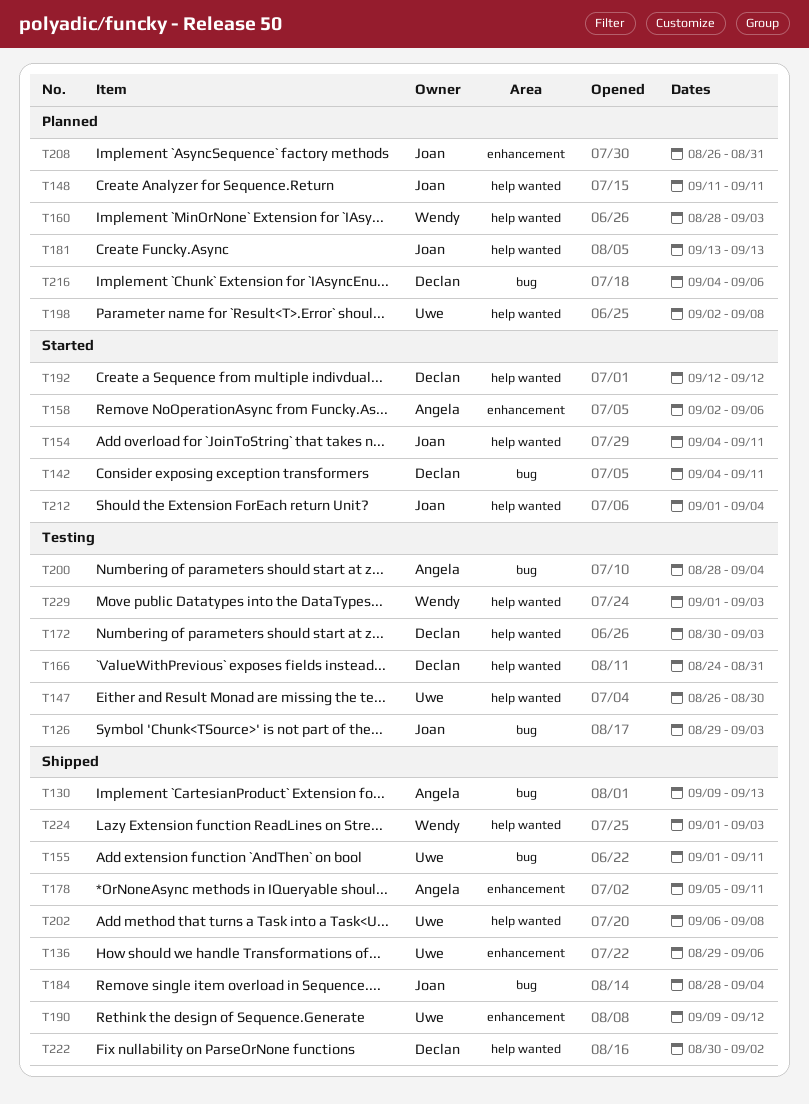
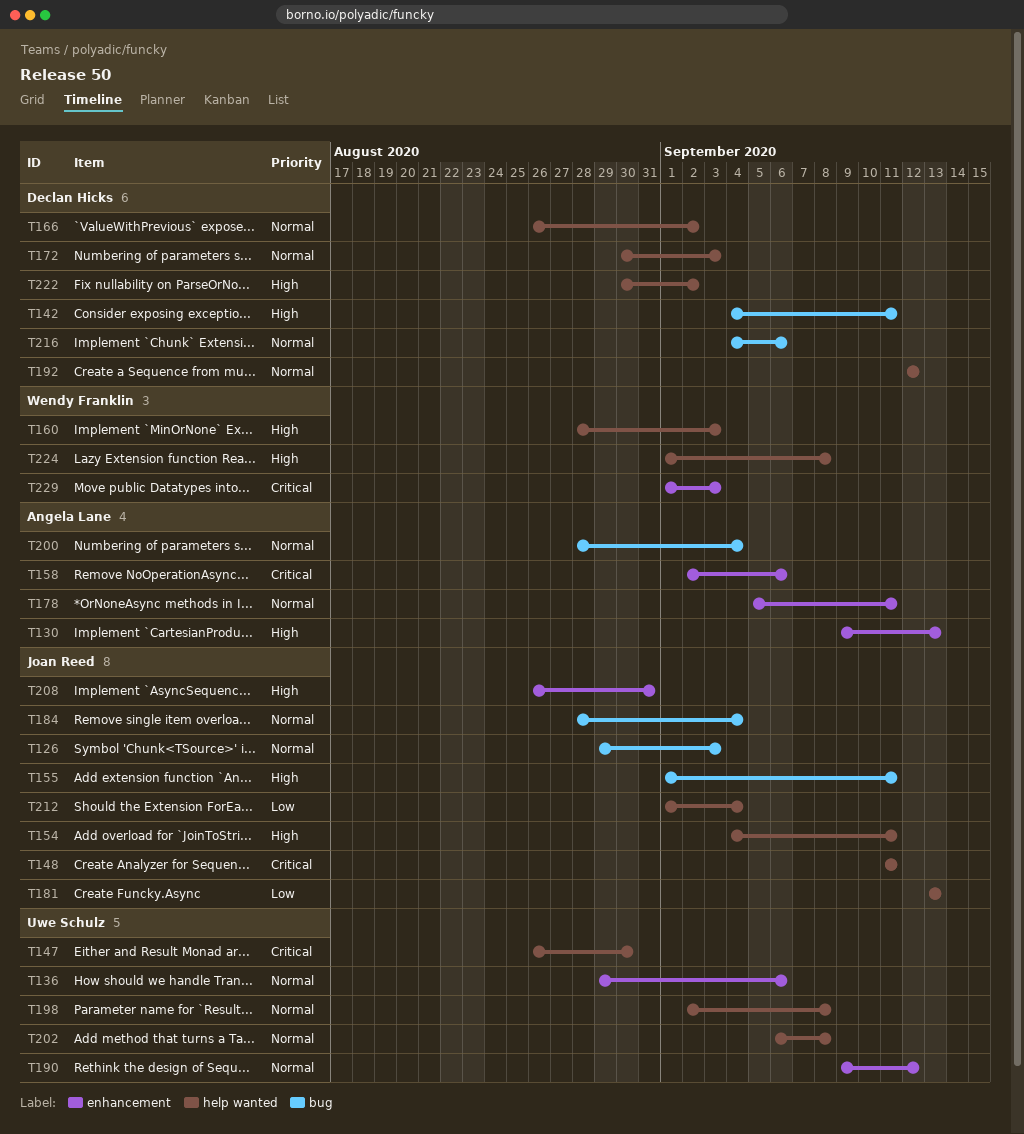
T130, label: bug -> enhancement
T155, owner: Uwe Schulz -> Joan Reed
T166, start: Aug 24 -> Aug 26
T166, due: Aug 31 -> Sep 2
T224, due: Sep 3 -> Sep 8
T229, label: help wanted -> enhancement

